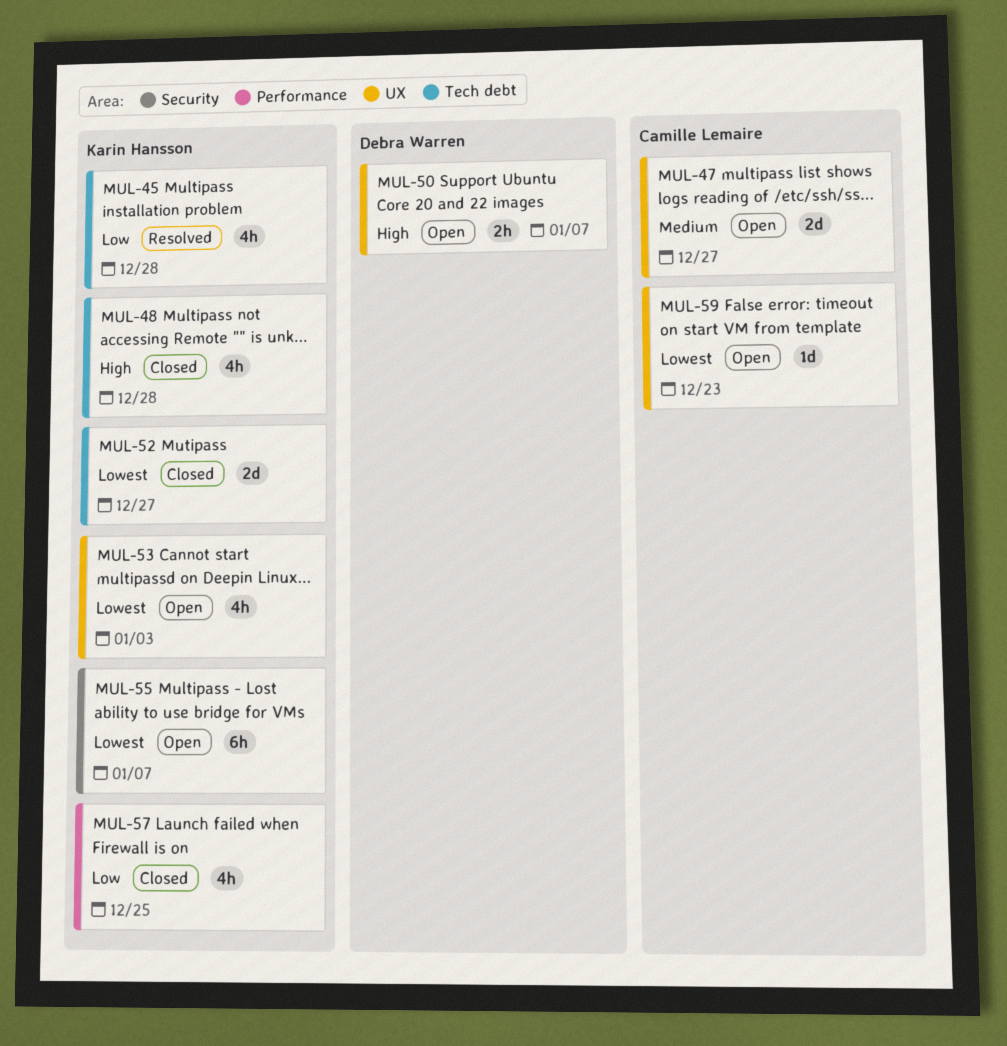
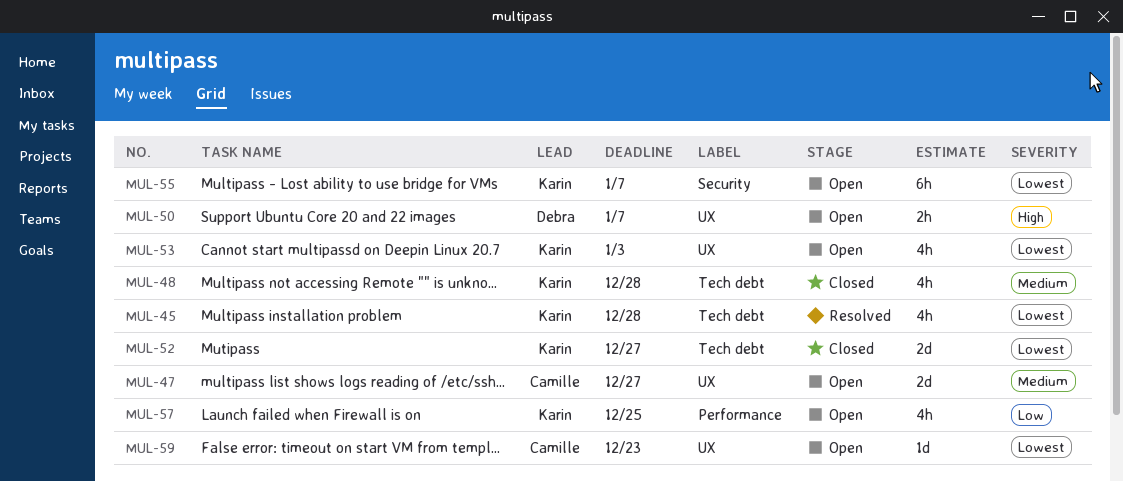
MUL-45, priority: Low -> Lowest
MUL-48, priority: High -> Medium
MUL-57, status: Closed -> Open

